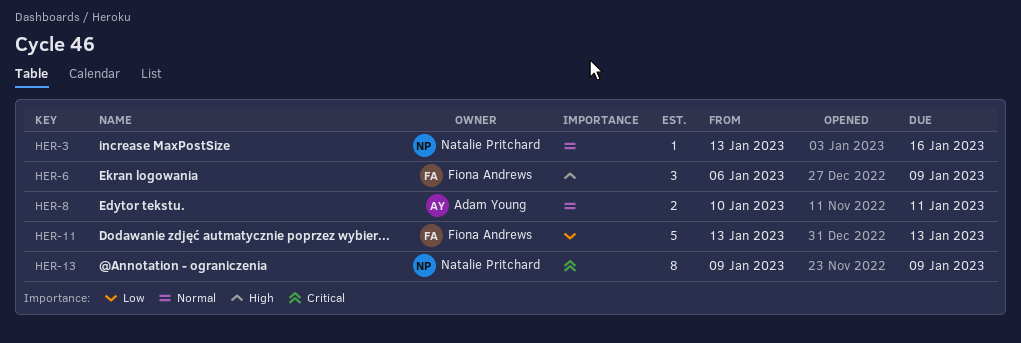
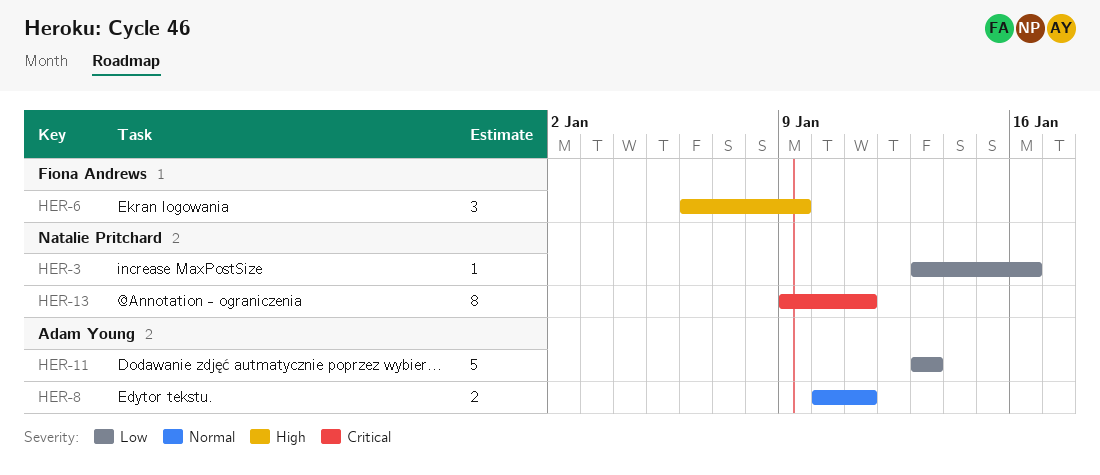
HER-3, priority: Normal -> Low
HER-11, owner: Fiona Andrews -> Adam Young
HER-13, due: Jan 9 -> Jan 11

